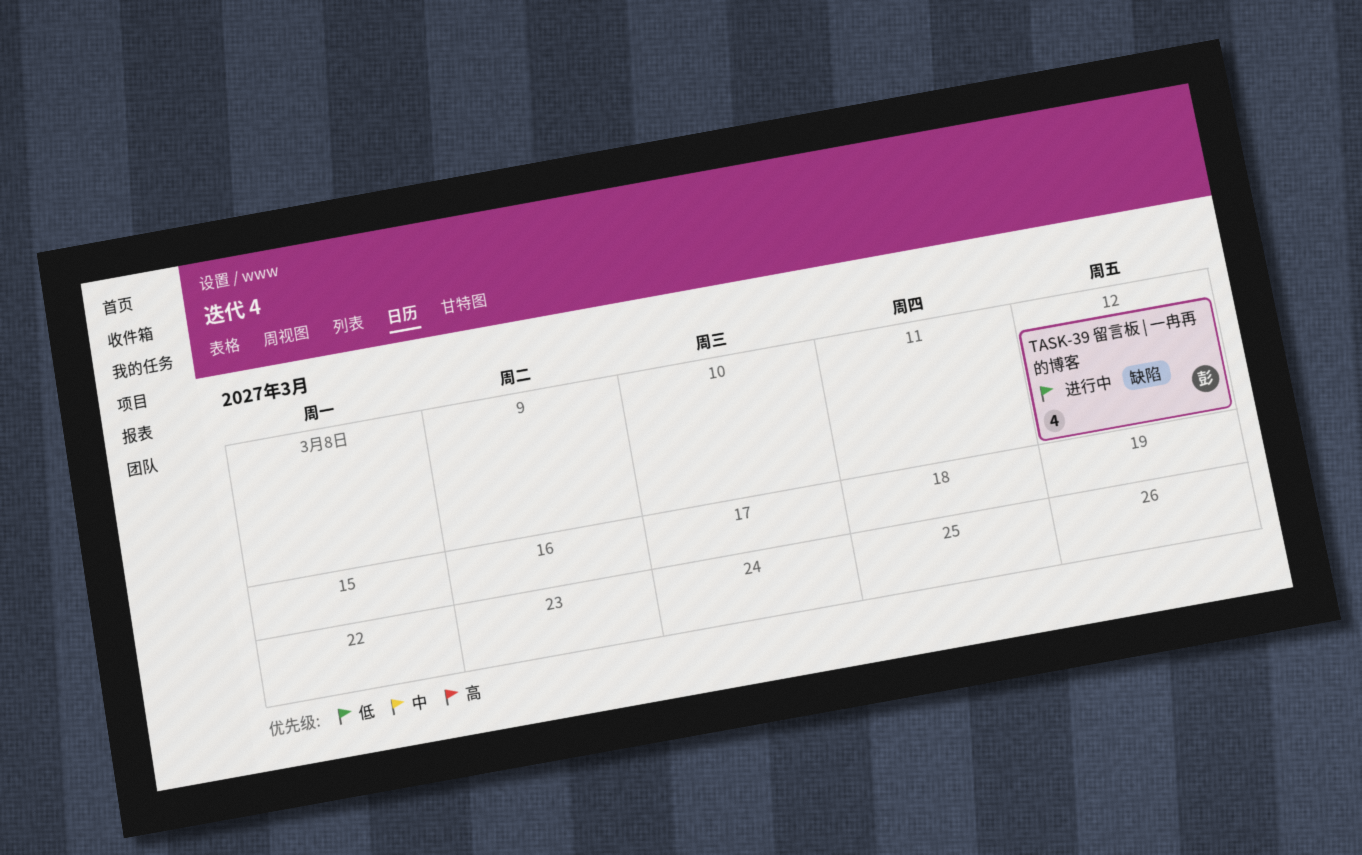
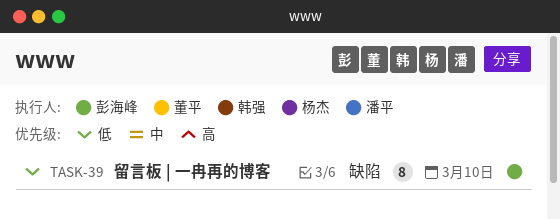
TASK-39, estimate: 4 -> 8
TASK-39, due: Mar 12 -> Mar 10

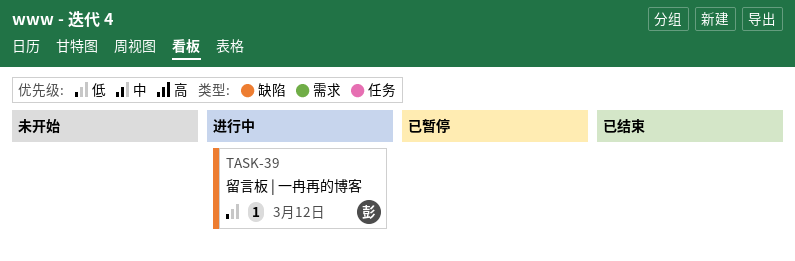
TASK-39, estimate: 8 -> 1
TASK-39, due: Mar 10 -> Mar 12

